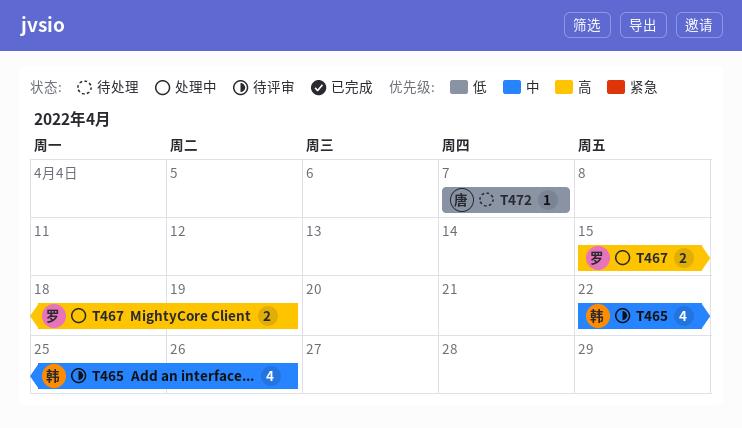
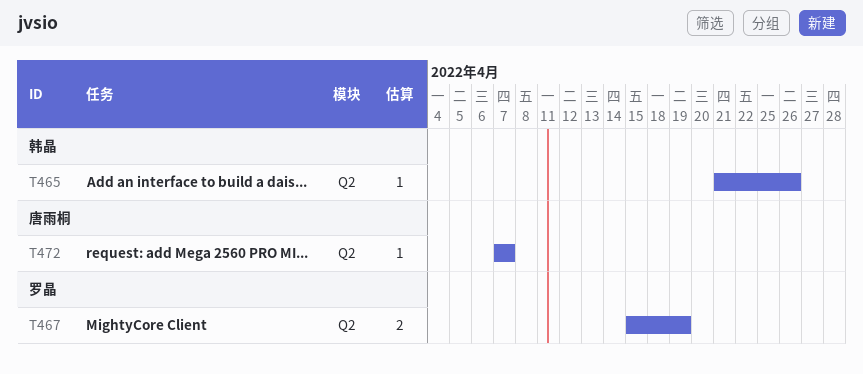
T465, estimate: 4 -> 1
T465, start: Apr 22 -> Apr 21

